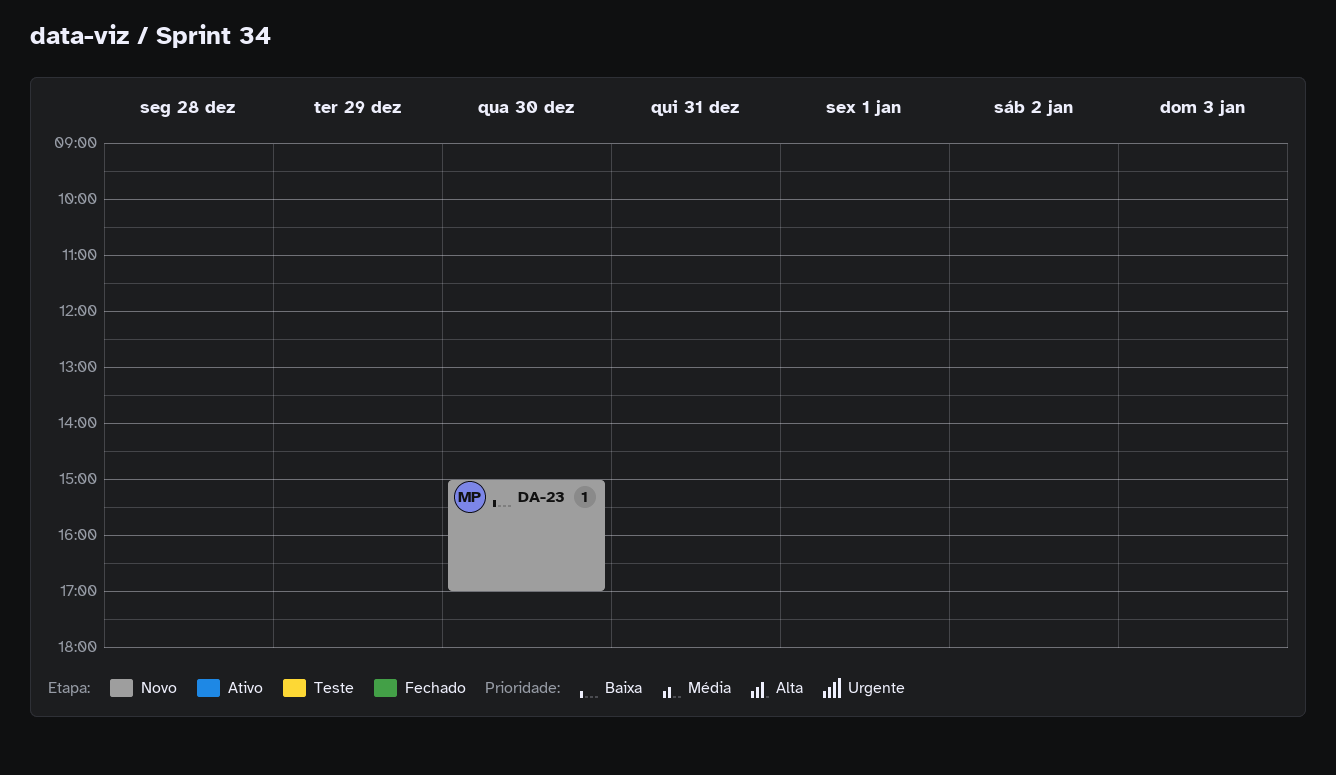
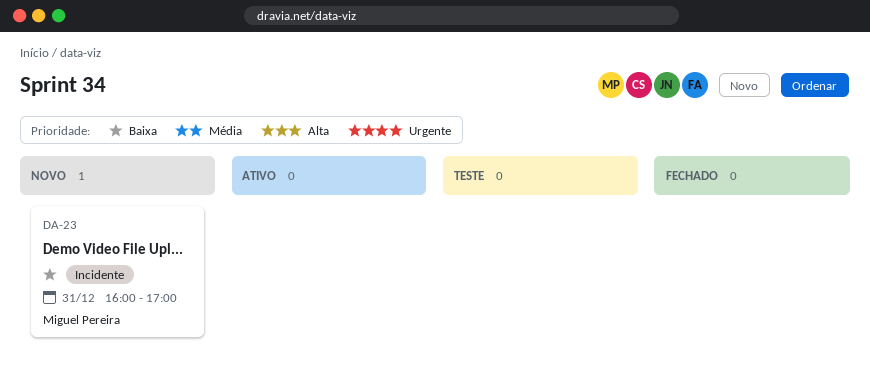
DA-23, day: Dec 30 -> Dec 31
DA-23, begins: 15:00 -> 16:00

